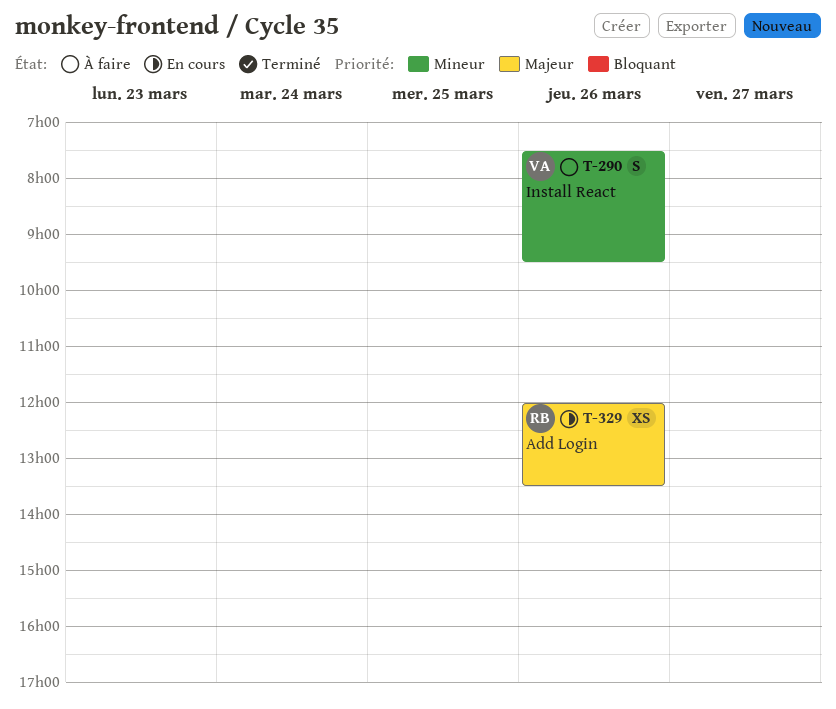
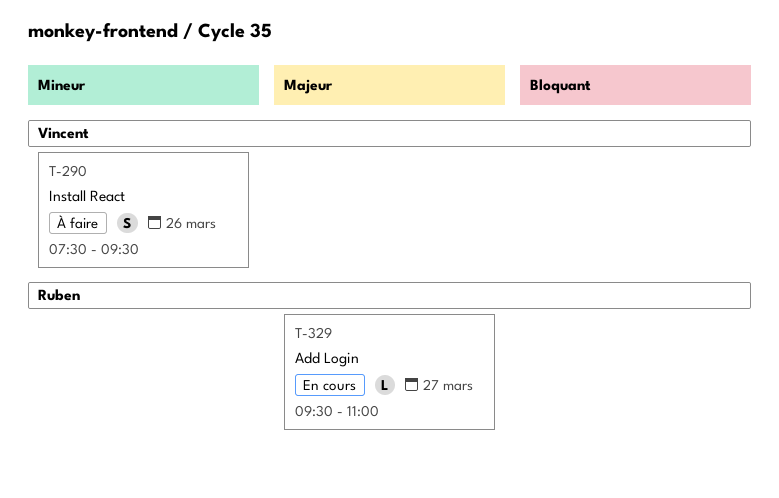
T-329, estimate: XS -> L
T-329, day: Mar 26 -> Mar 27
T-329, begins: 12:00 -> 09:30
T-329, ends: 13:30 -> 11:00

